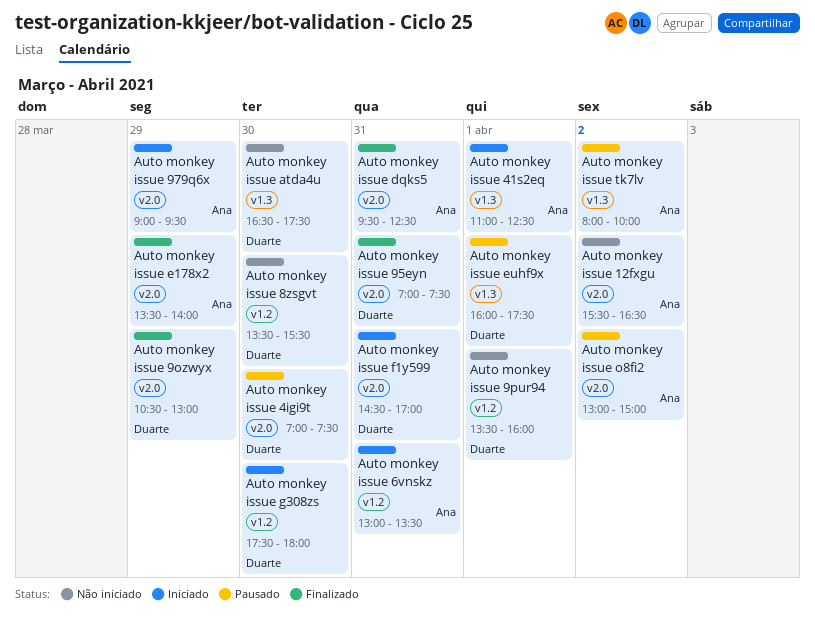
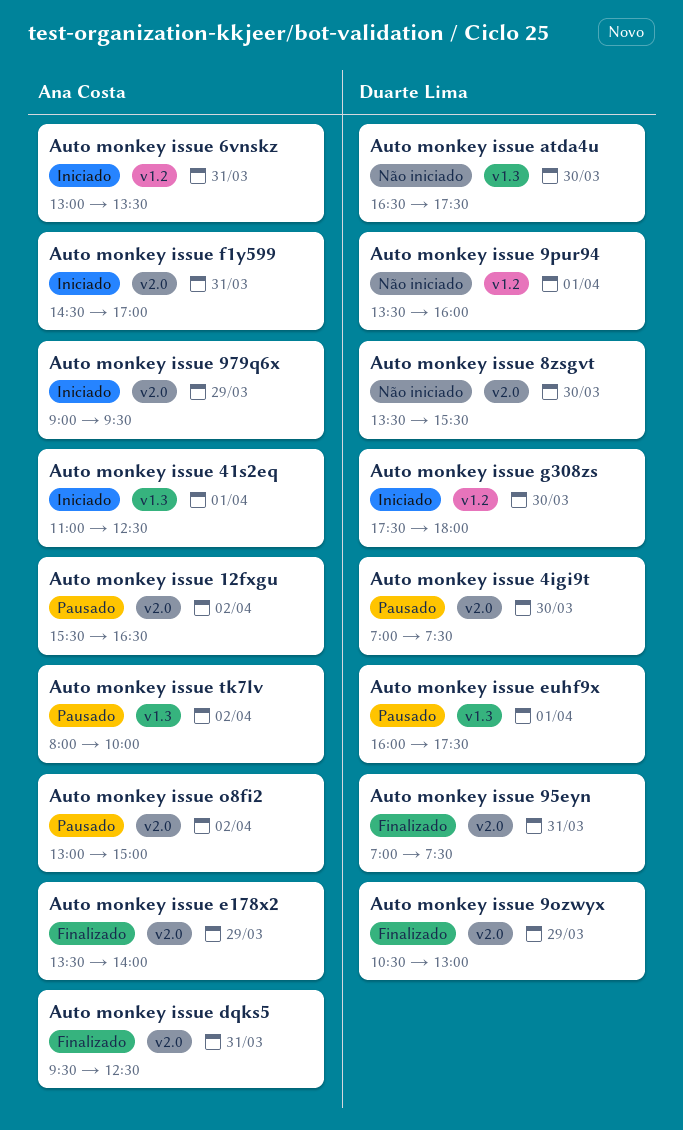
Auto monkey issue 12fxgu, status: Não iniciado -> Pausado
Auto monkey issue 8zsgvt, label: v1.2 -> v2.0
Auto monkey issue f1y599, owner: Duarte Lima -> Ana Costa

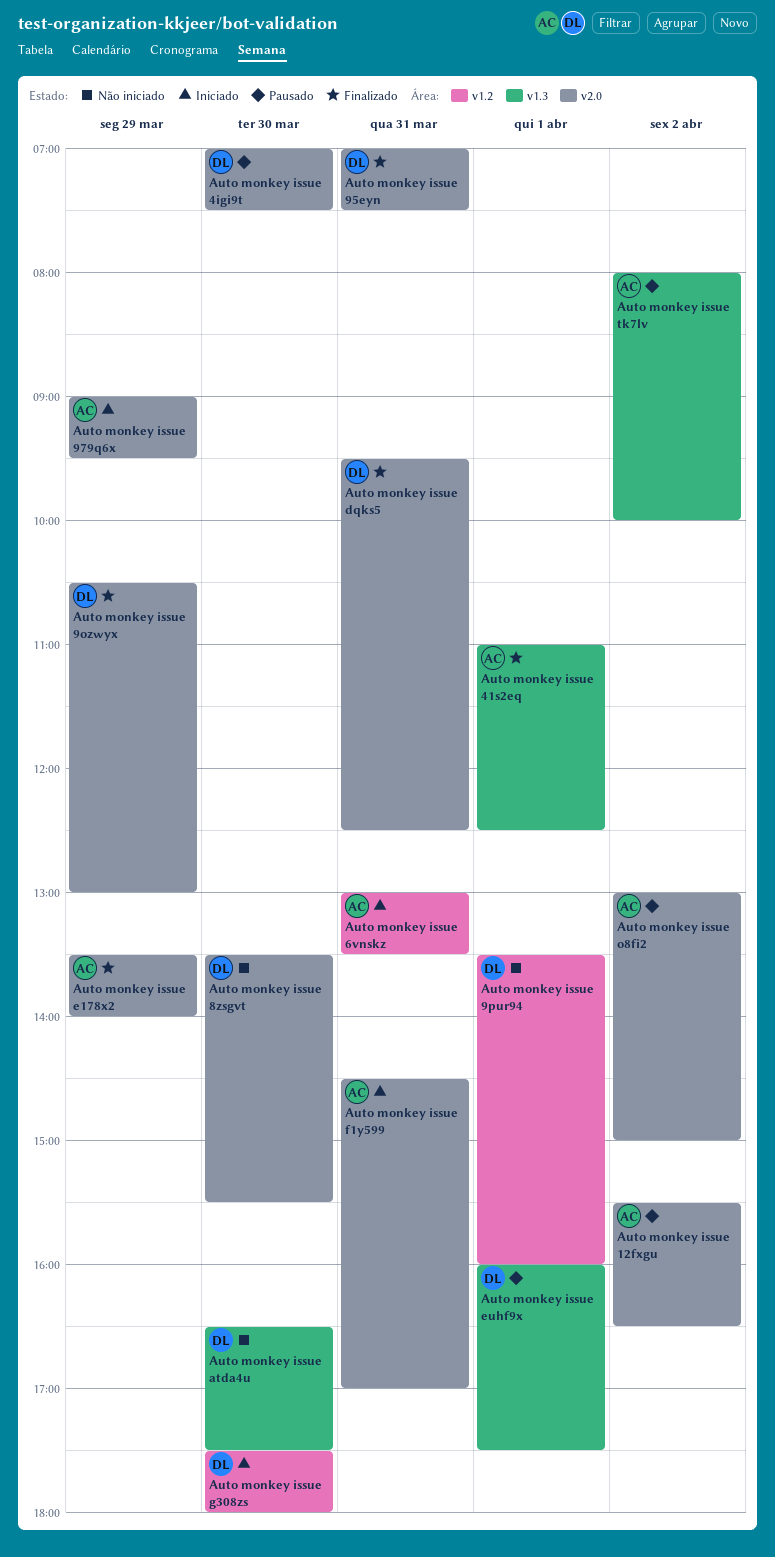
Auto monkey issue 41s2eq, status: Iniciado -> Finalizado
Auto monkey issue dqks5, owner: Ana Costa -> Duarte Lima

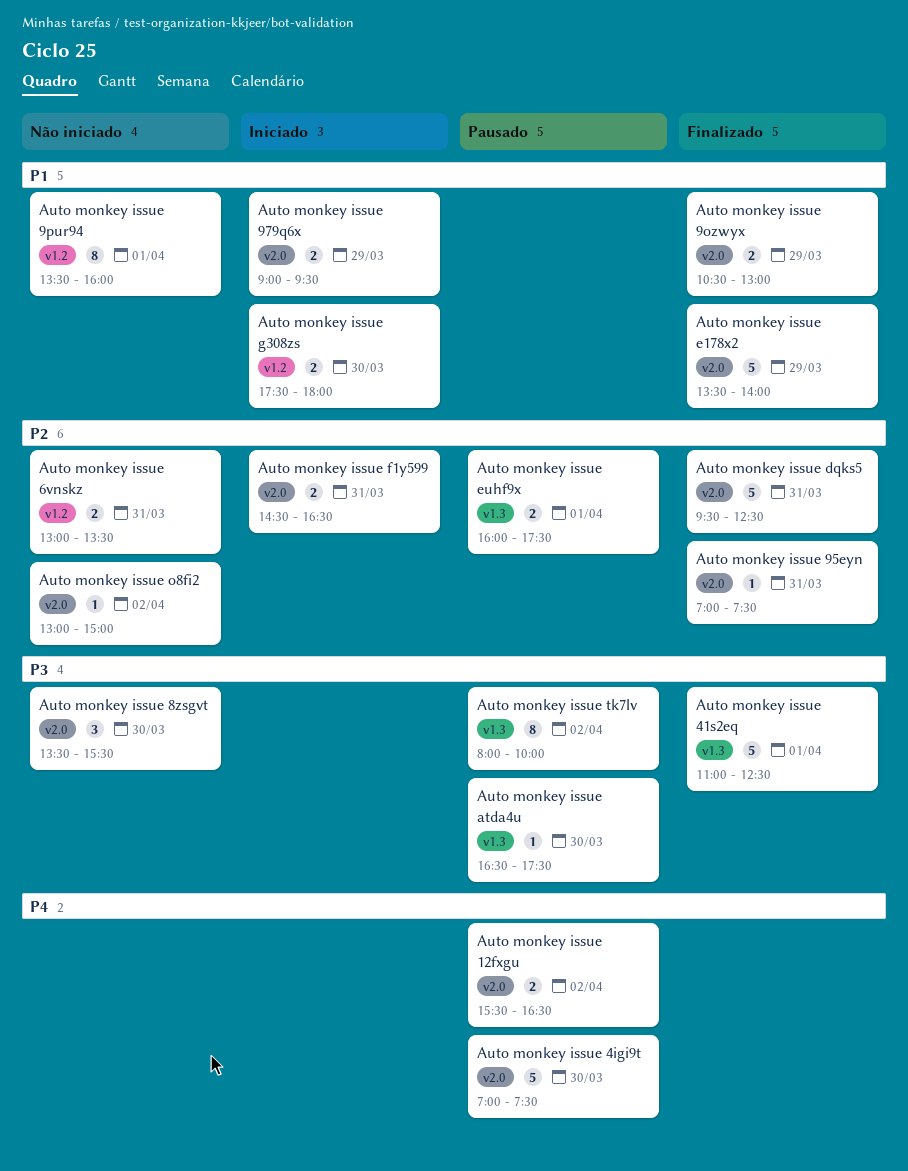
Auto monkey issue 6vnskz, status: Iniciado -> Não iniciado
Auto monkey issue atda4u, status: Não iniciado -> Pausado
Auto monkey issue f1y599, ends: 17:00 -> 16:30
Auto monkey issue o8fi2, status: Pausado -> Não iniciado

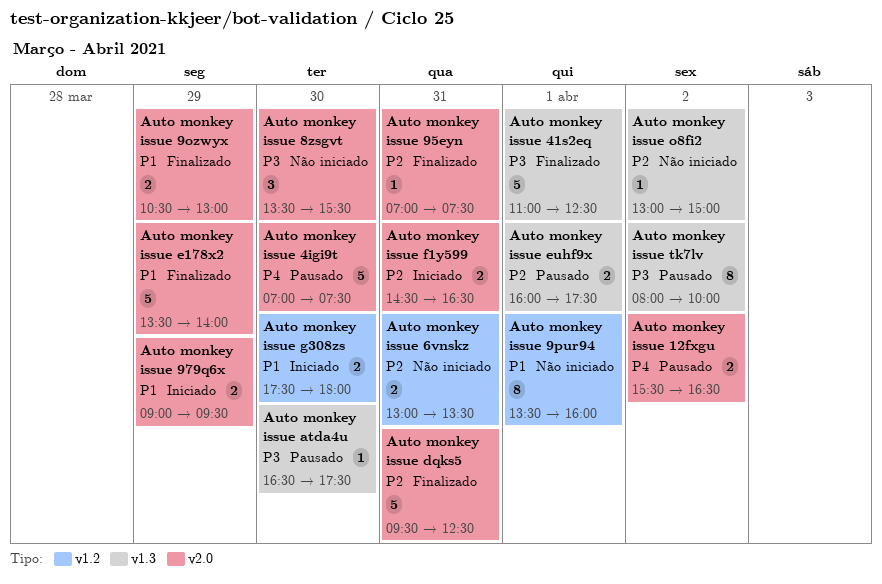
Auto monkey issue o8fi2, label: v2.0 -> v1.3

